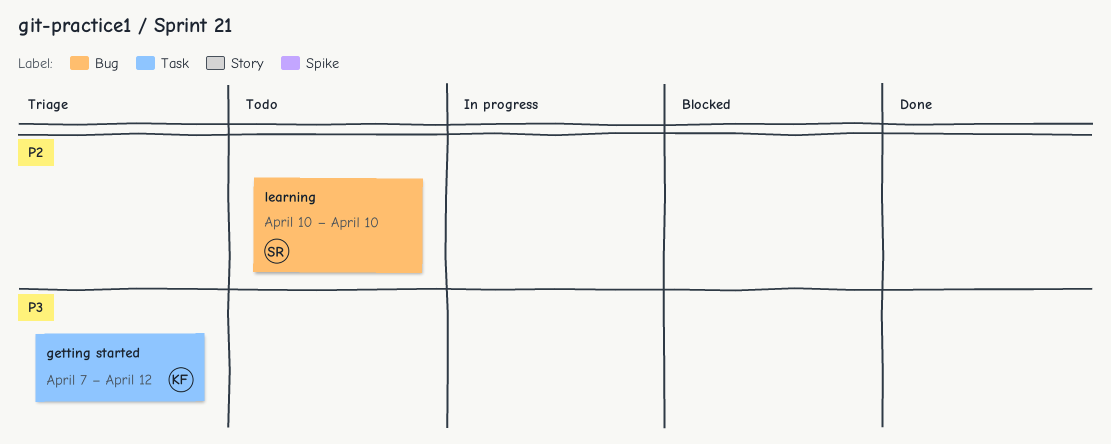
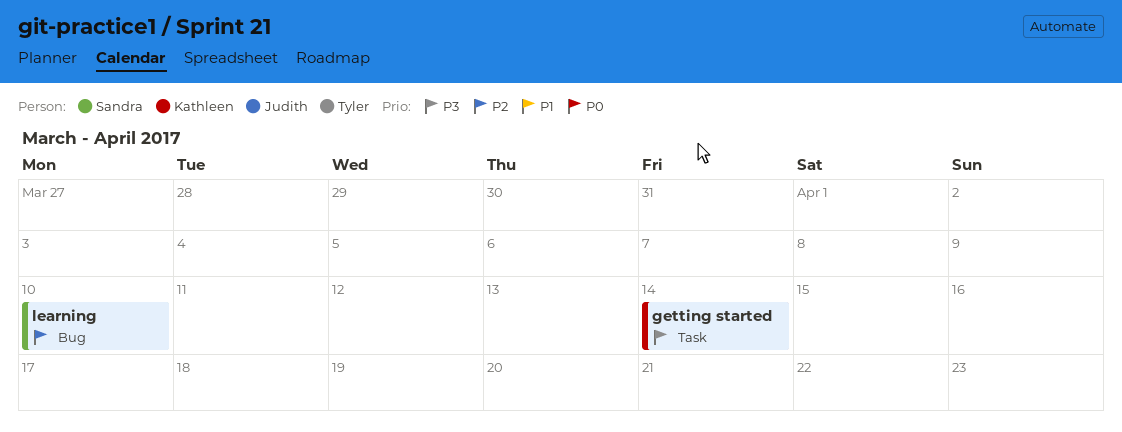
getting started, due: Apr 12 -> Apr 14

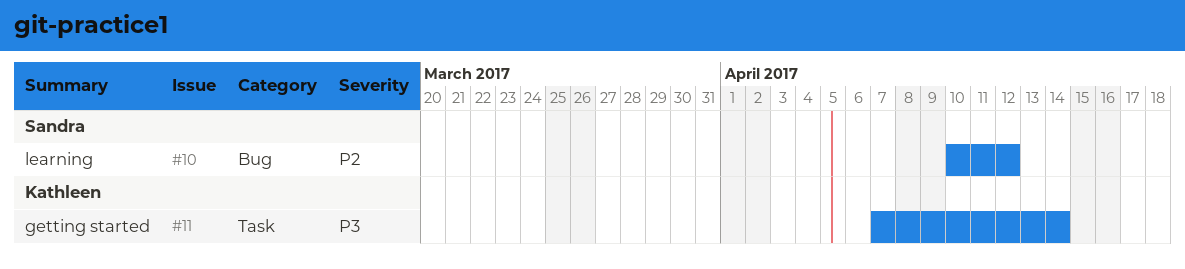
learning, due: Apr 10 -> Apr 12

